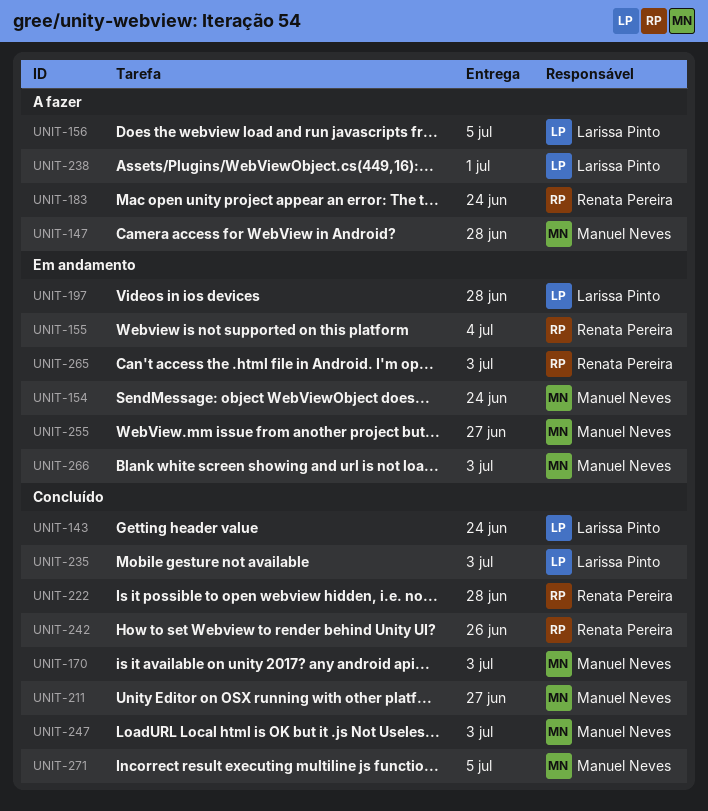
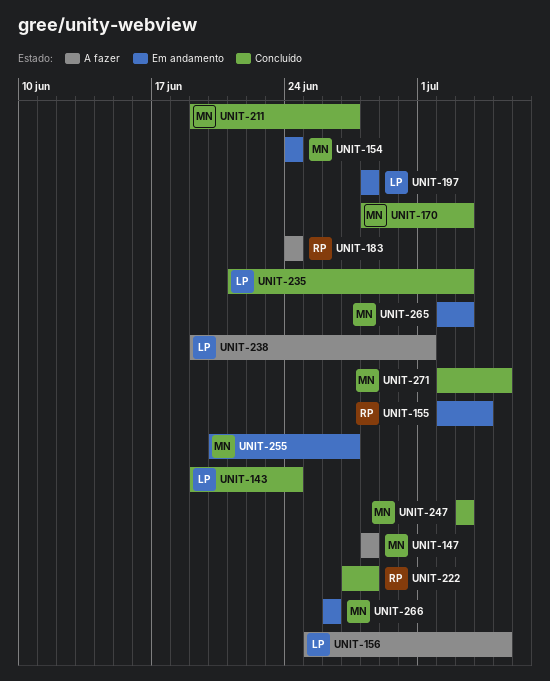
UNIT-242: present -> none
UNIT-265, owner: Renata Pereira -> Manuel Neves
UNIT-266, due: Jul 3 -> Jun 26

